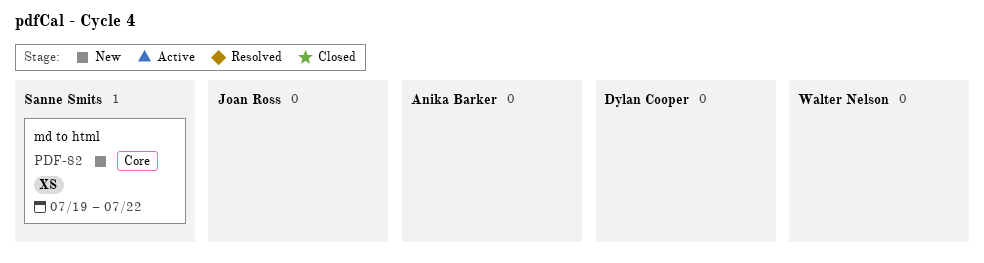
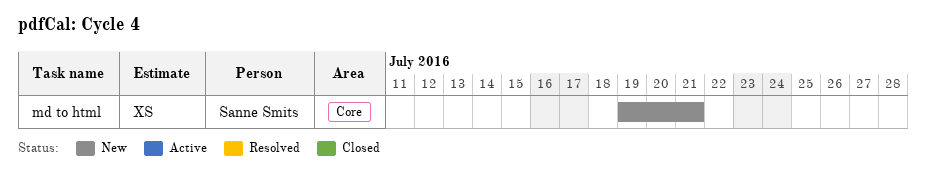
md to html, due: Jul 22 -> Jul 21

